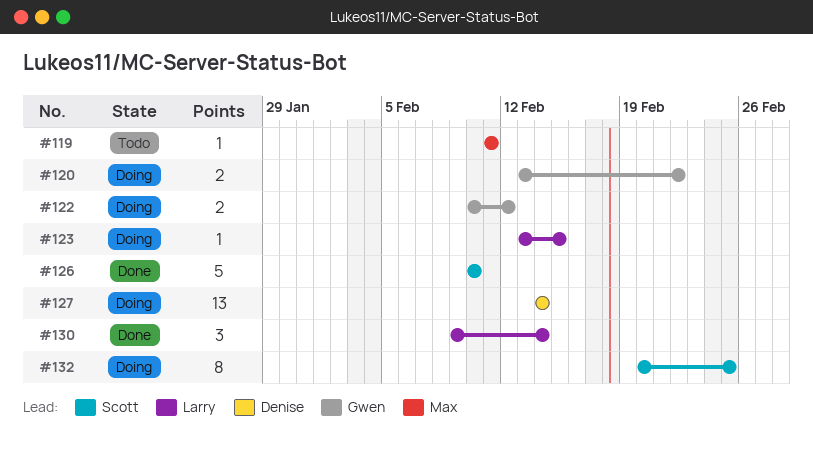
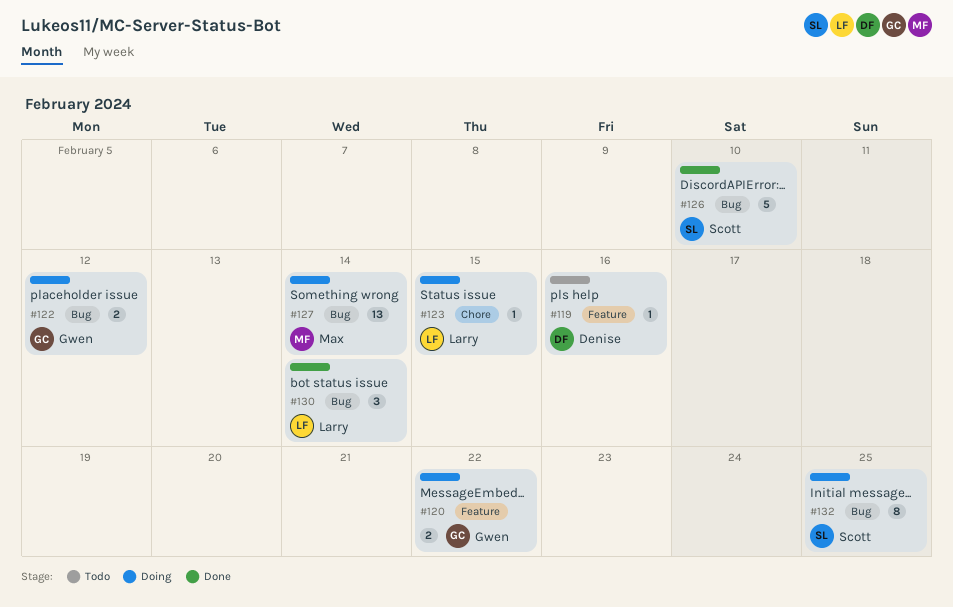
#119, owner: Max -> Denise
#119, due: Feb 11 -> Feb 16
#127, owner: Denise -> Max

